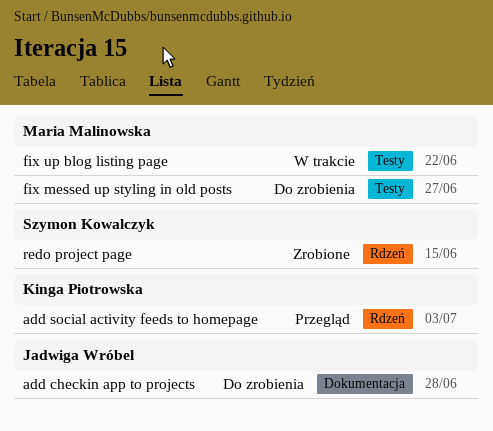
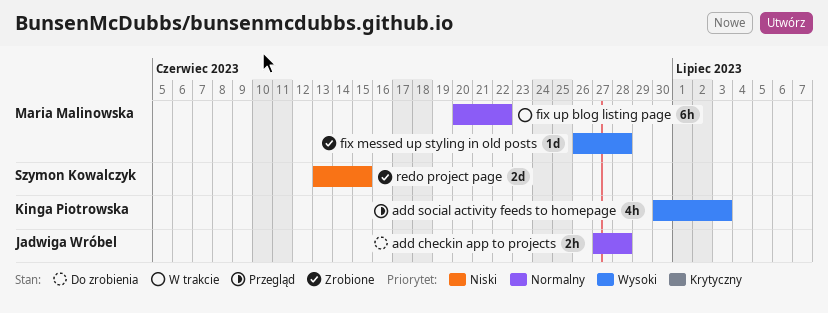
fix messed up styling in old posts, status: Do zrobienia -> Zrobione
fix messed up styling in old posts, due: Jun 27 -> Jun 28

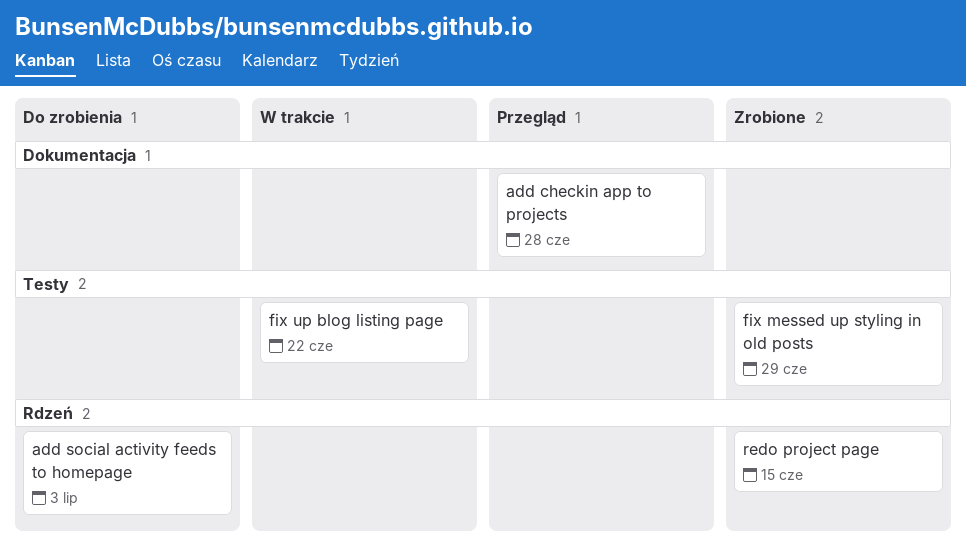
add checkin app to projects, status: Do zrobienia -> Przegląd
add social activity feeds to homepage, status: Przegląd -> Do zrobienia
fix messed up styling in old posts, due: Jun 28 -> Jun 29

